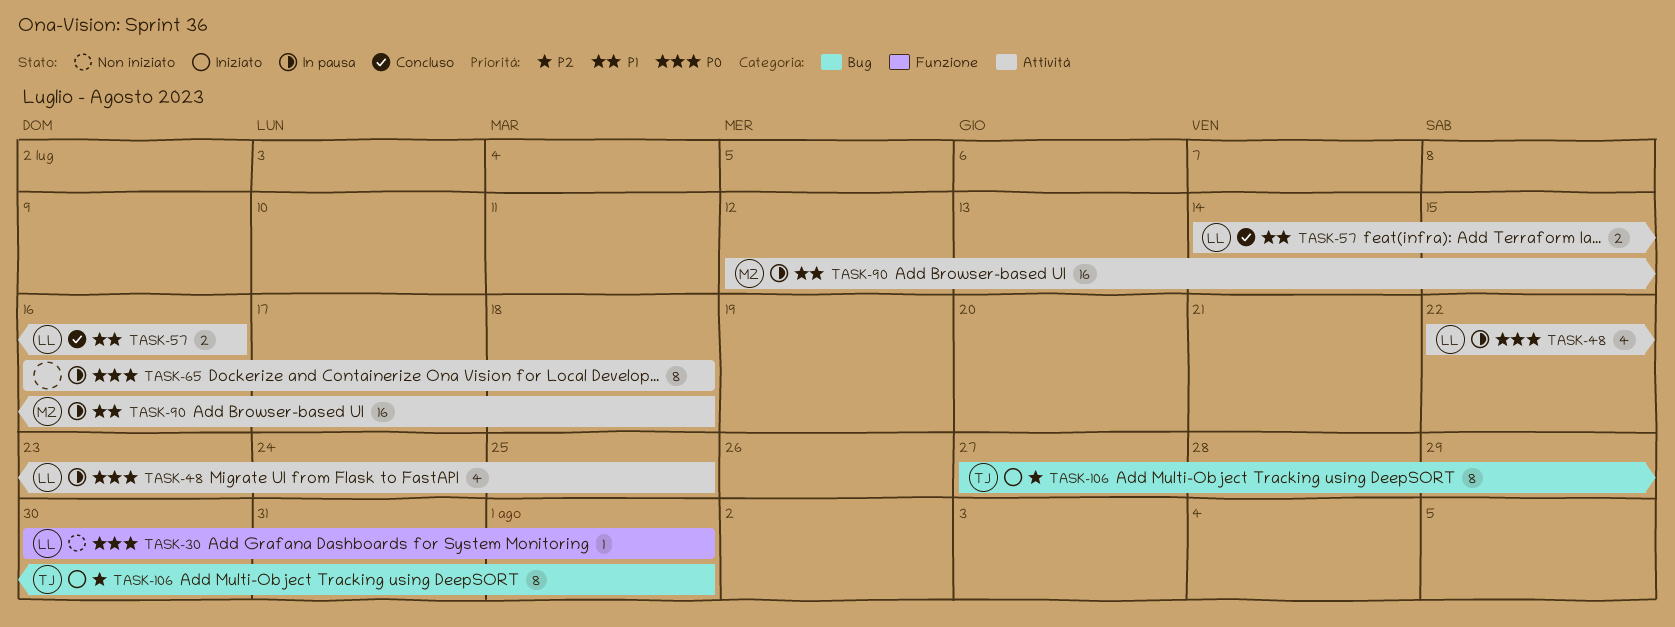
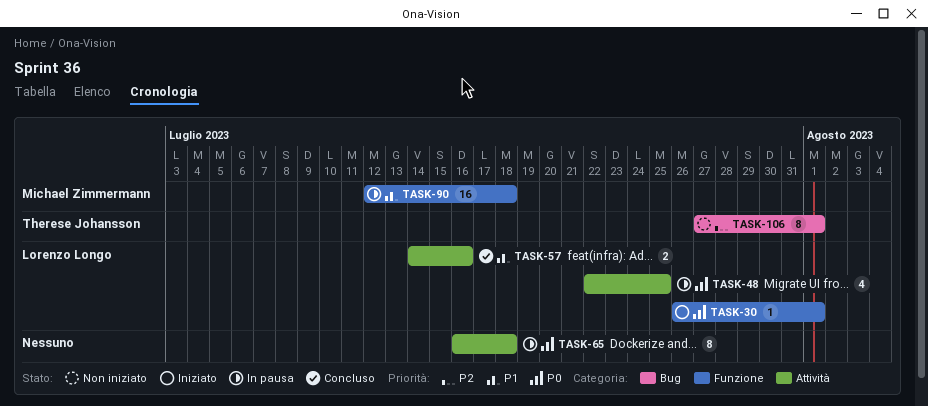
TASK-30, status: Non iniziato -> Iniziato
TASK-30, start: Jul 30 -> Jul 26
TASK-90, label: Attività -> Funzione
TASK-106, status: Iniziato -> Non iniziato

